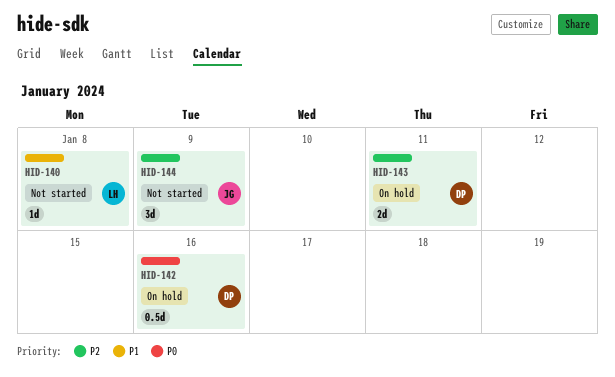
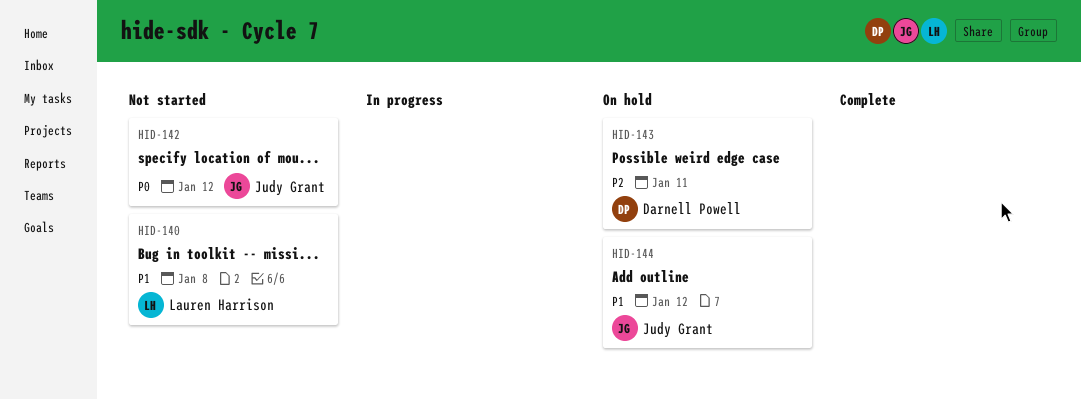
HID-142, status: On hold -> Not started
HID-142, owner: Darnell Powell -> Judy Grant
HID-142, due: Jan 16 -> Jan 12
HID-144, status: Not started -> On hold
HID-144, priority: P2 -> P1
HID-144, due: Jan 9 -> Jan 12

